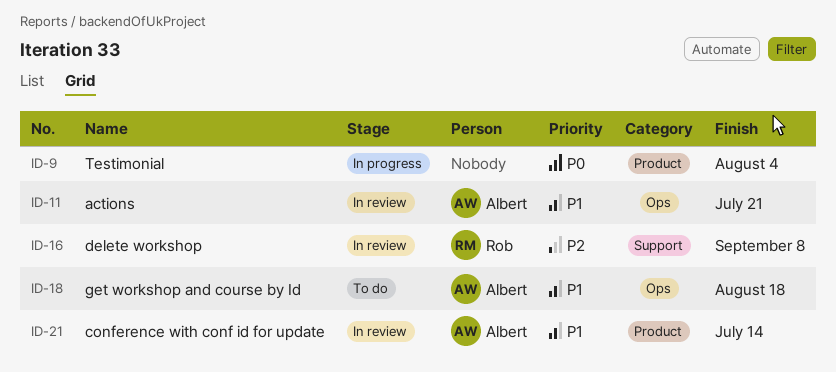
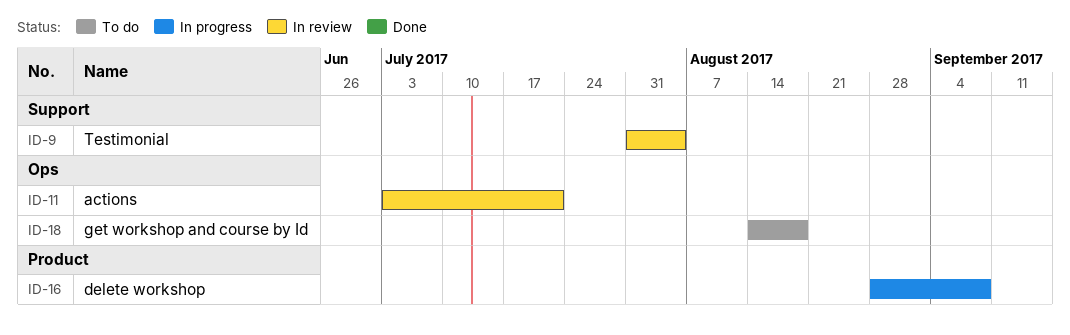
ID-9, status: In progress -> In review
ID-9, label: Product -> Support
ID-16, status: In review -> In progress
ID-16, label: Support -> Product
ID-21: present -> none

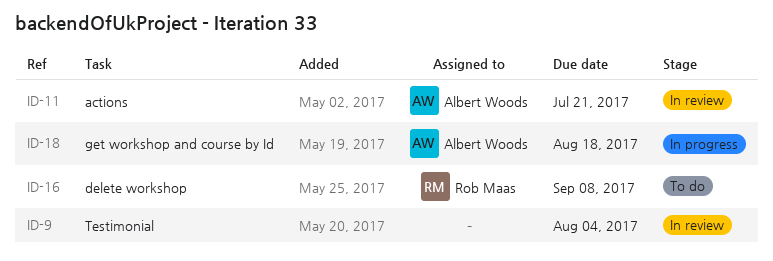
ID-16, status: In progress -> To do
ID-18, status: To do -> In progress

